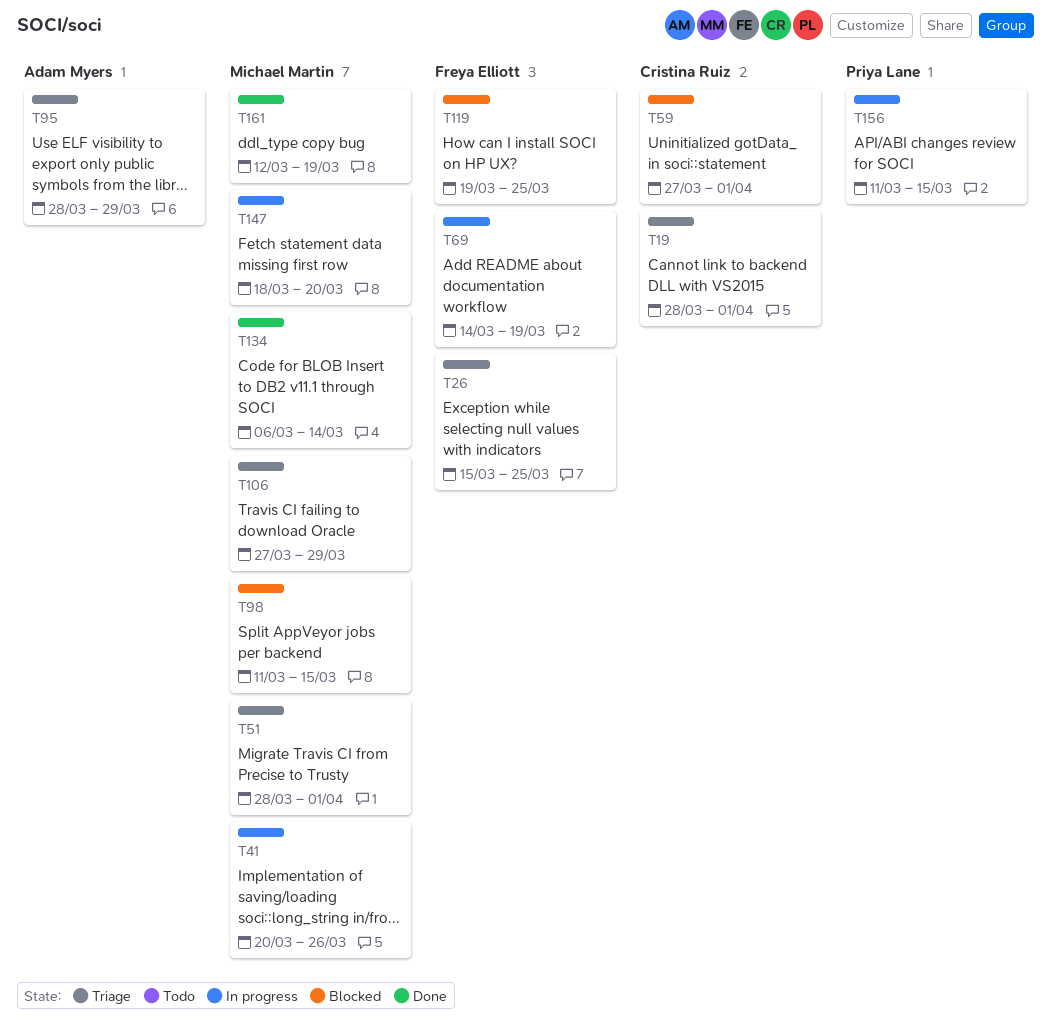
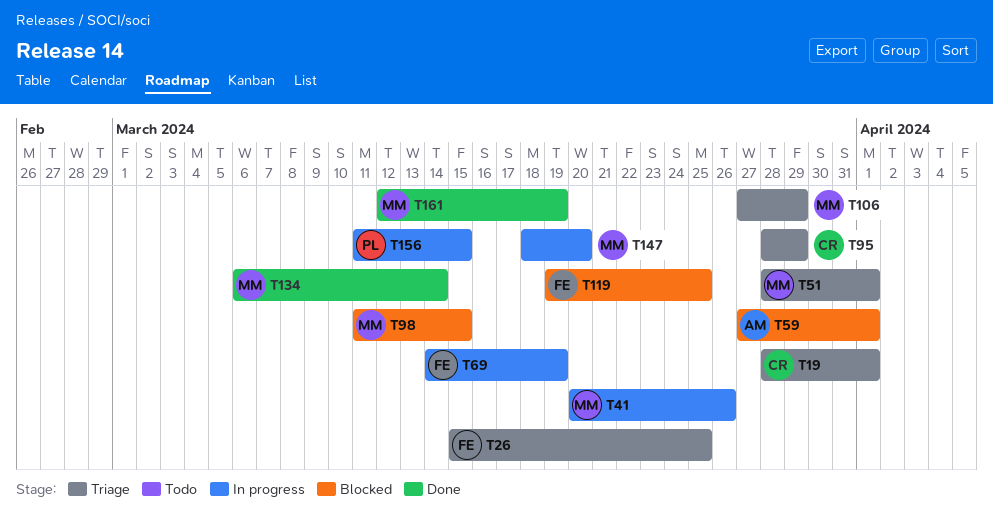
T59, owner: Cristina Ruiz -> Adam Myers
T95, owner: Adam Myers -> Cristina Ruiz

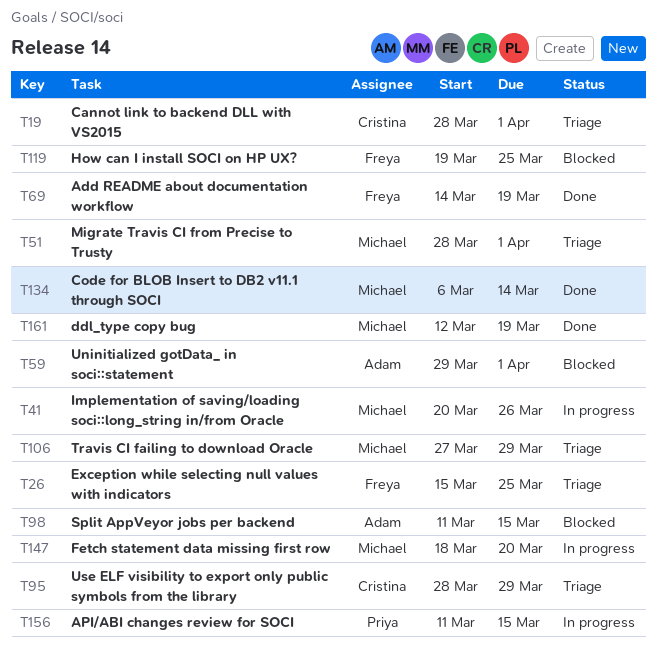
T59, start: Mar 27 -> Mar 29
T69, status: In progress -> Done
T98, owner: Michael -> Adam

